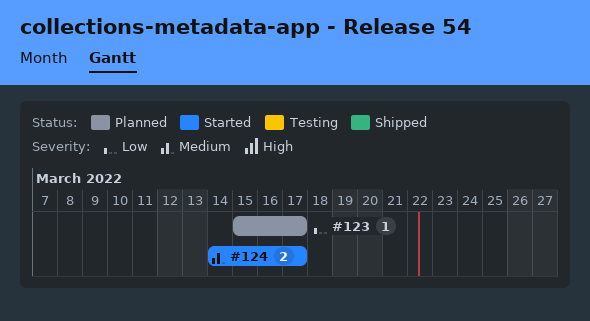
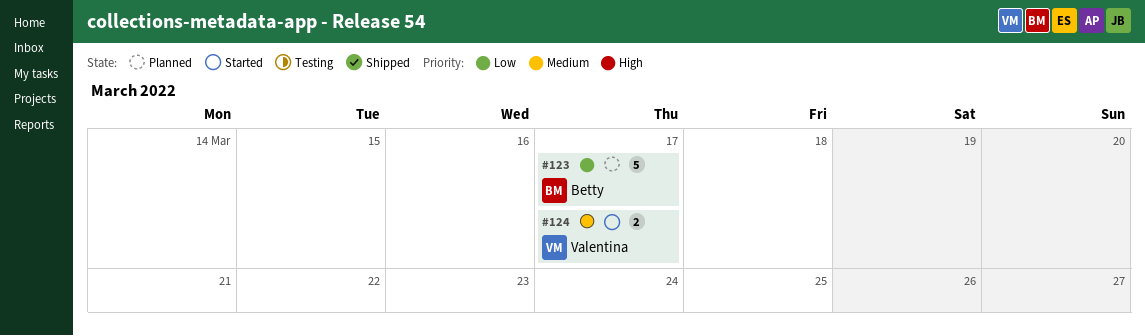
#123, estimate: 1 -> 5

